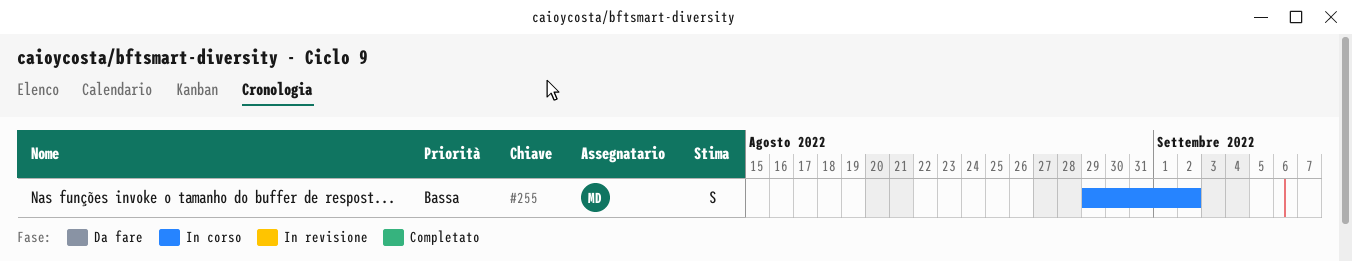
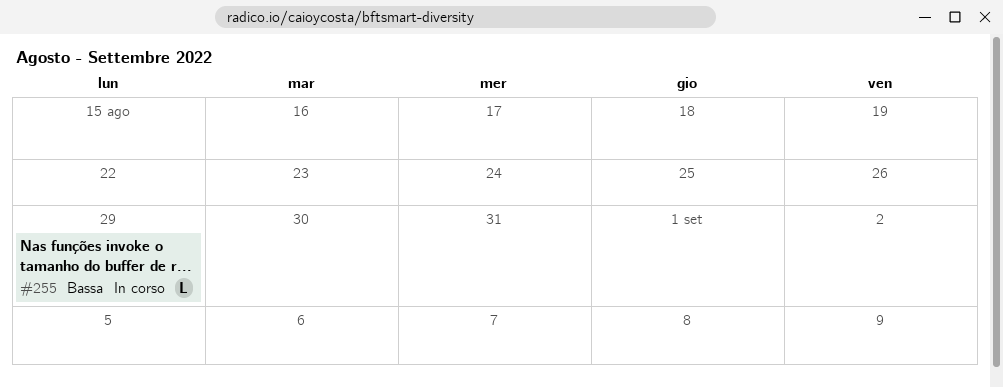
#255, estimate: S -> L
#255, due: Sep 2 -> Aug 29

